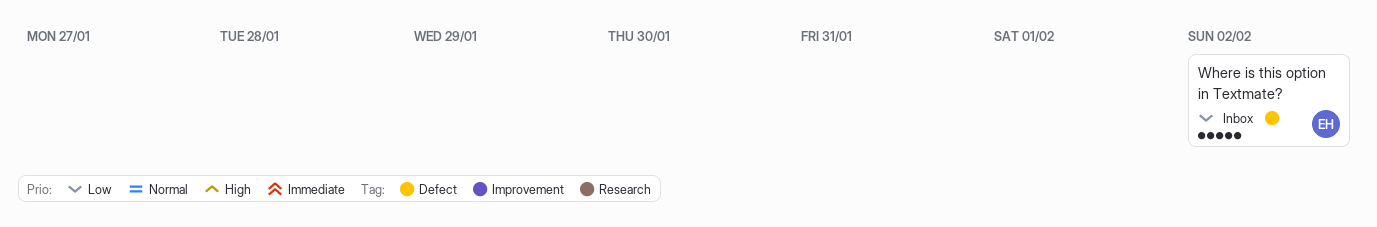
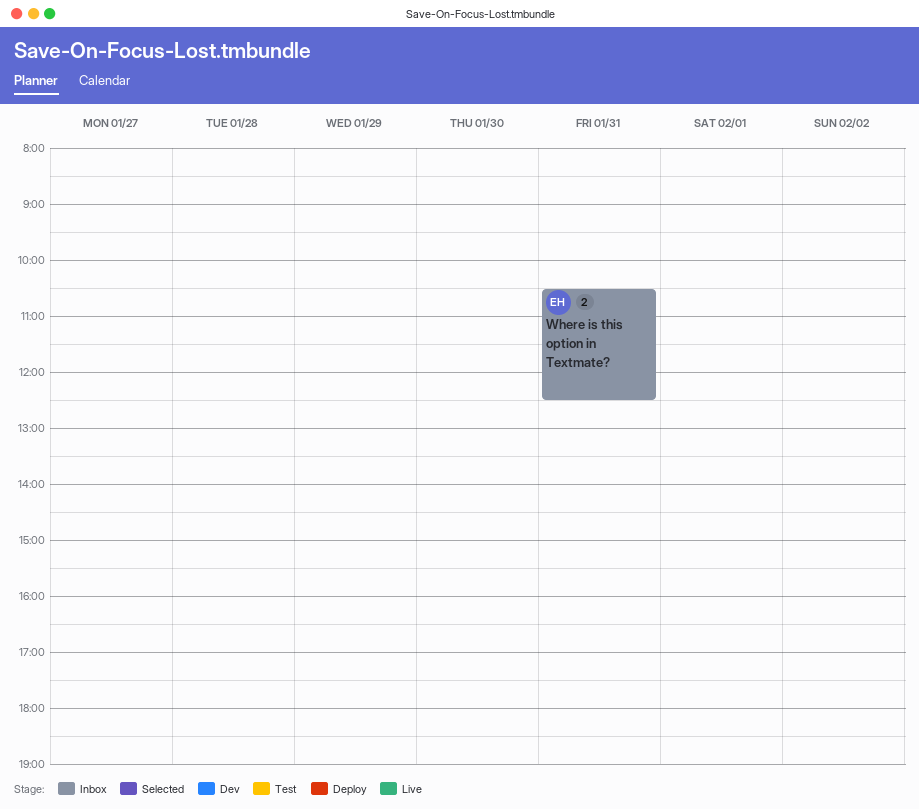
Where is this option in Textmate?, estimate: 5 -> 2
Where is this option in Textmate?, day: Feb 2 -> Jan 31

